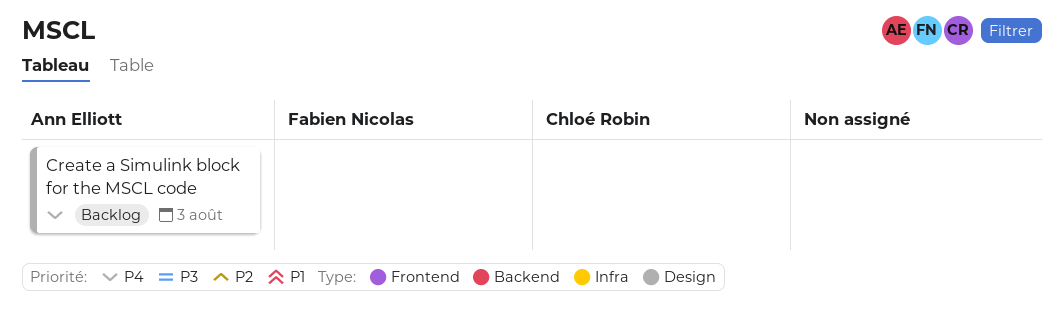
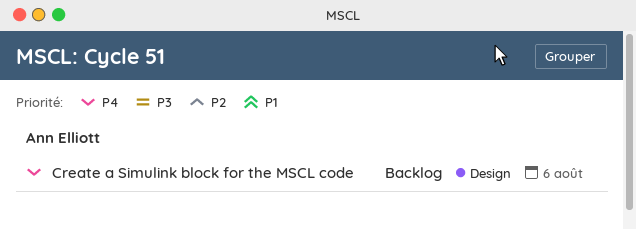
Create a Simulink block for the MSCL code, due: Aug 3 -> Aug 6

